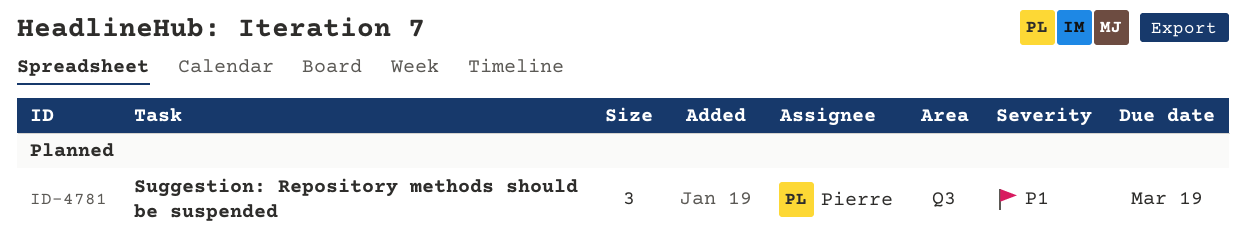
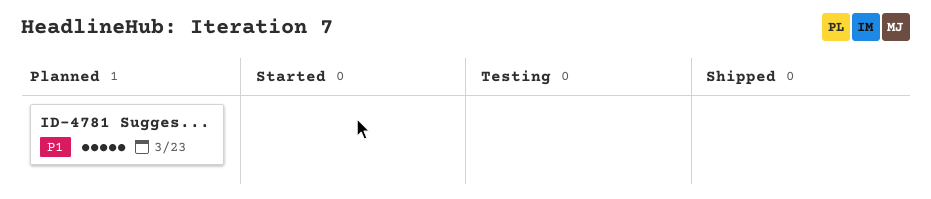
ID-4781, estimate: 3 -> 5
ID-4781, due: Mar 19 -> Mar 23

